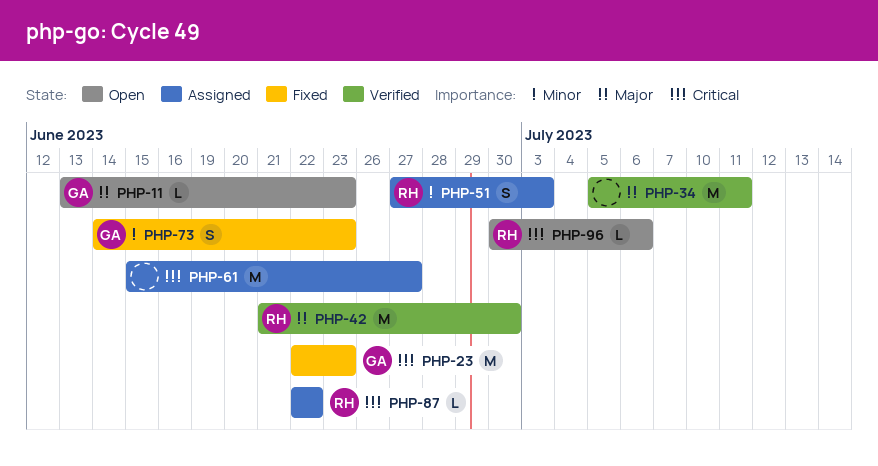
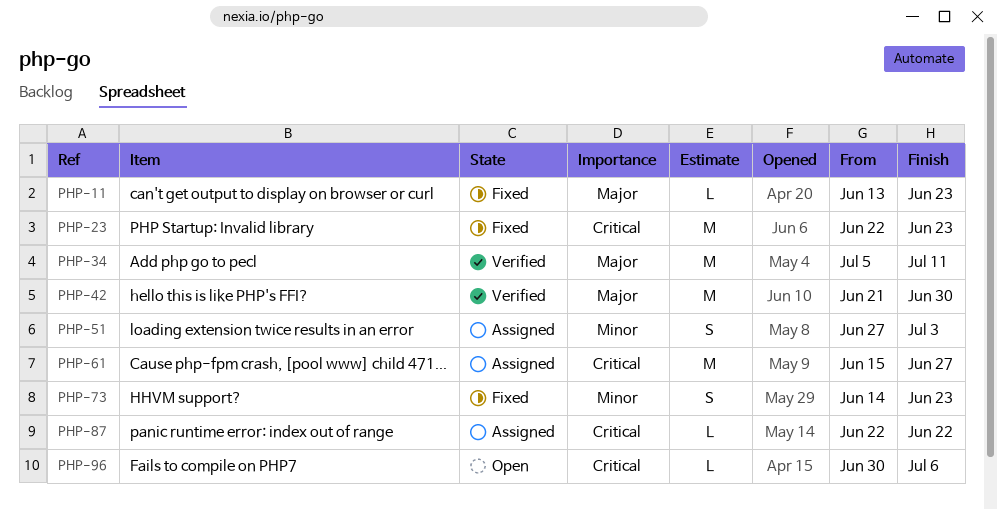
PHP-11, status: Open -> Fixed

